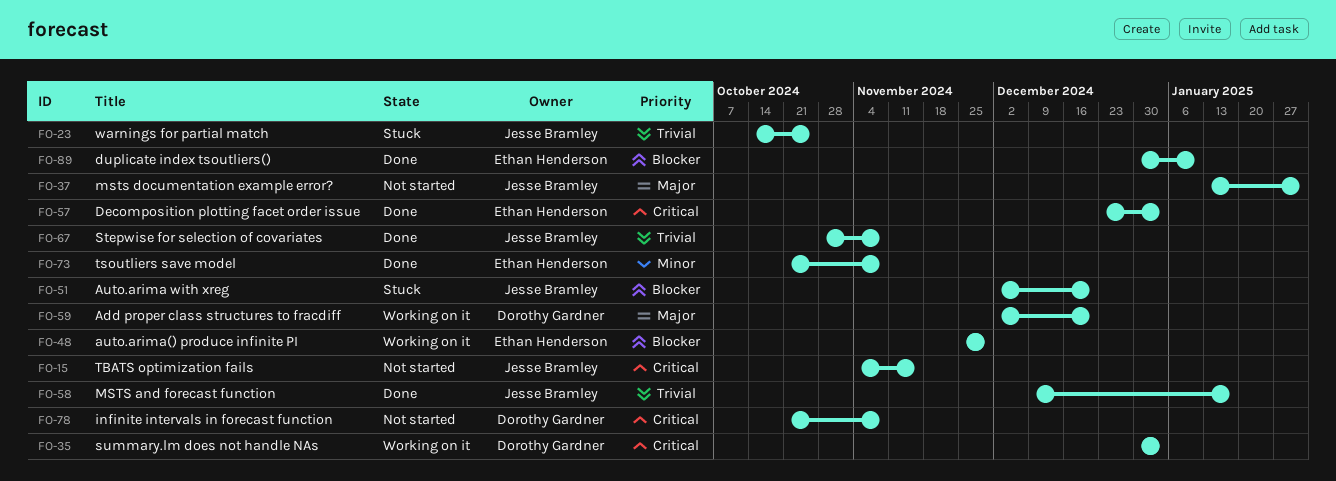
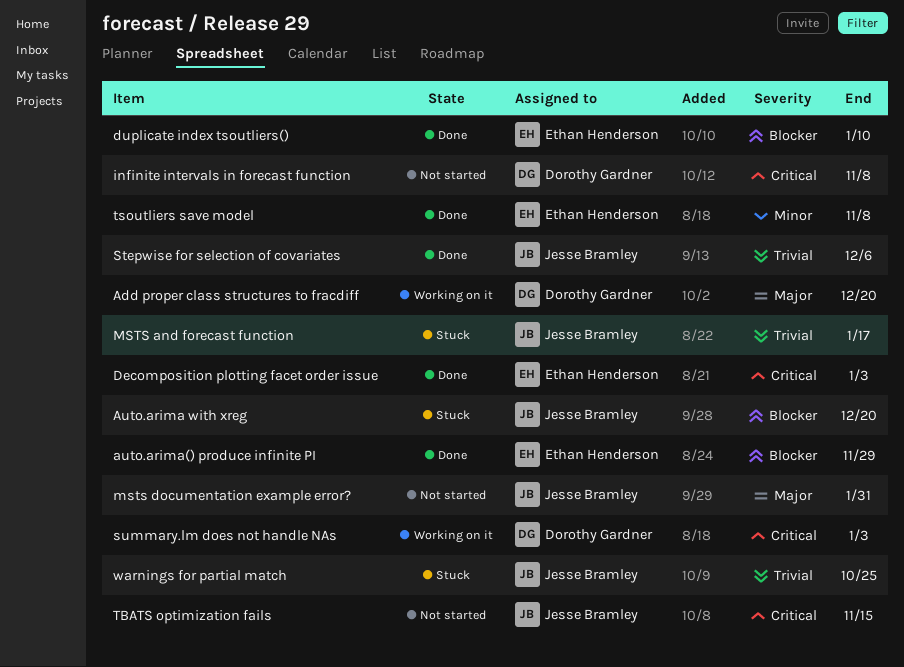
auto.arima() produce infinite PI, status: Working on it -> Done
MSTS and forecast function, status: Done -> Stuck
Stepwise for selection of covariates, due: Nov 8 -> Dec 6

